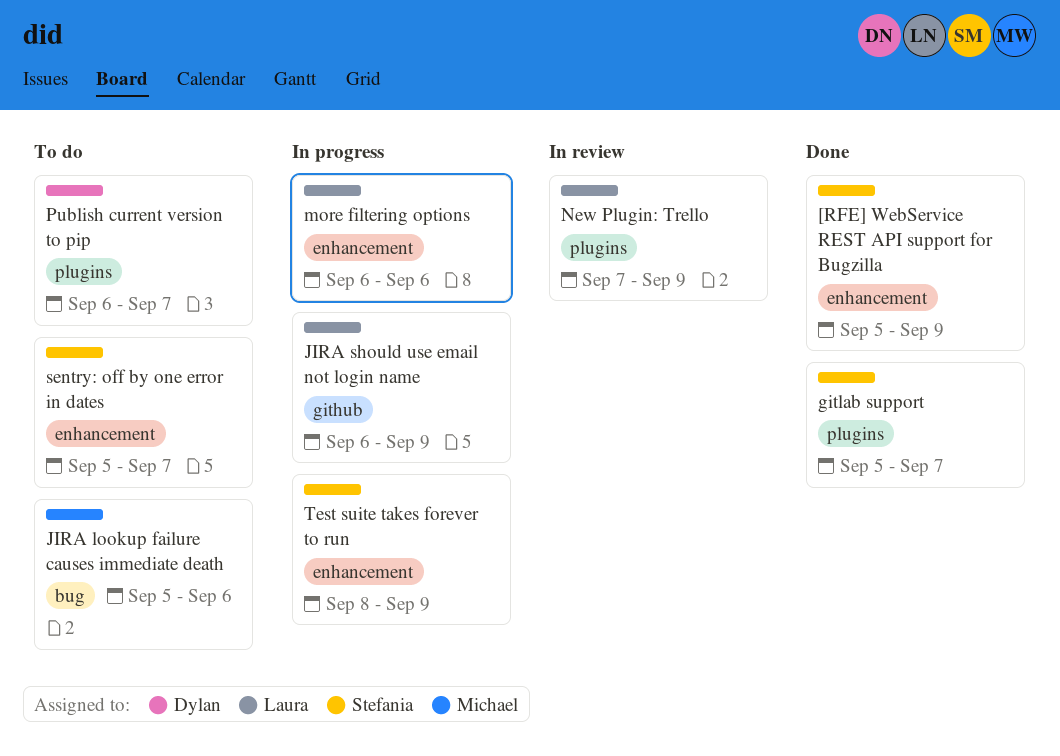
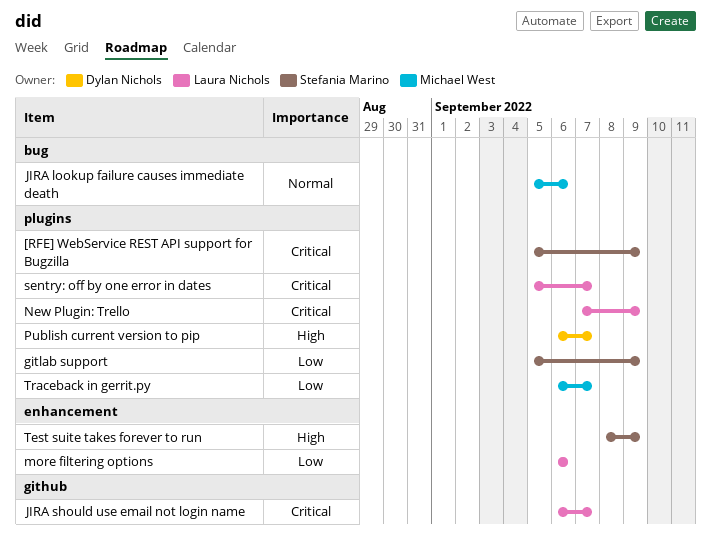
[RFE] WebService REST API support for Bugzilla, label: enhancement -> plugins
gitlab support, due: Sep 7 -> Sep 9
JIRA should use email not login name, due: Sep 9 -> Sep 7
sentry: off by one error in dates, owner: Stefania Marino -> Laura Nichols
sentry: off by one error in dates, label: enhancement -> plugins
Traceback in gerrit.py: none -> present

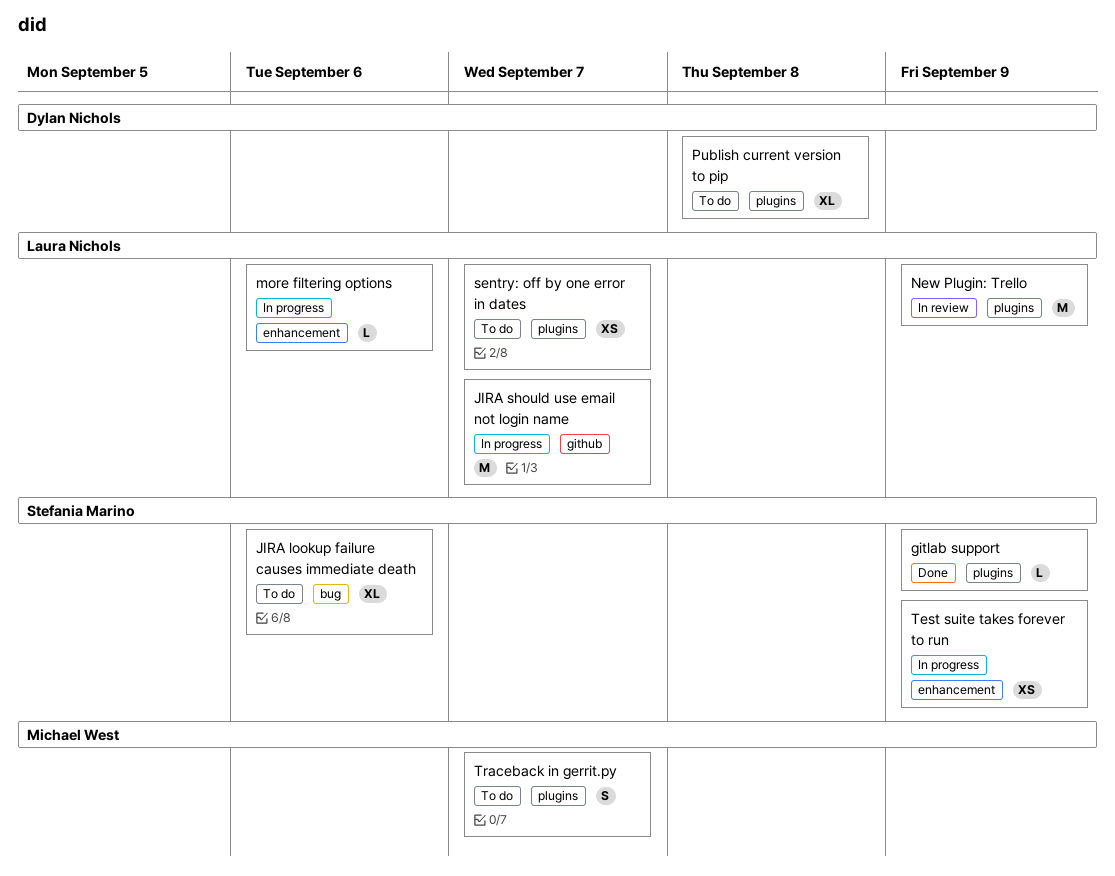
[RFE] WebService REST API support for Bugzilla: present -> none
JIRA lookup failure causes immediate death, owner: Michael West -> Stefania Marino
Publish current version to pip, due: Sep 7 -> Sep 8

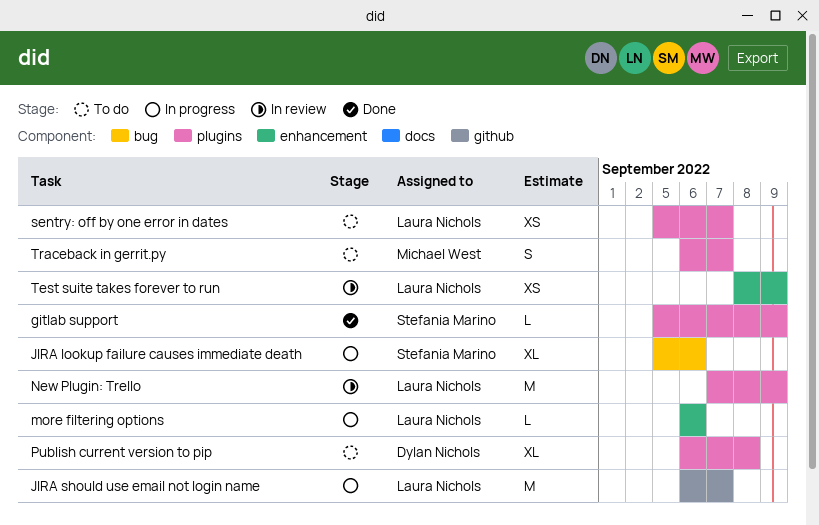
JIRA lookup failure causes immediate death, status: To do -> In progress
Test suite takes forever to run, status: In progress -> In review
Test suite takes forever to run, owner: Stefania Marino -> Laura Nichols

